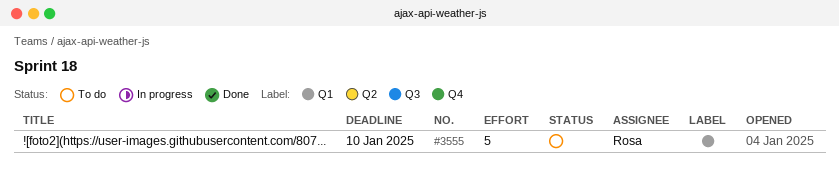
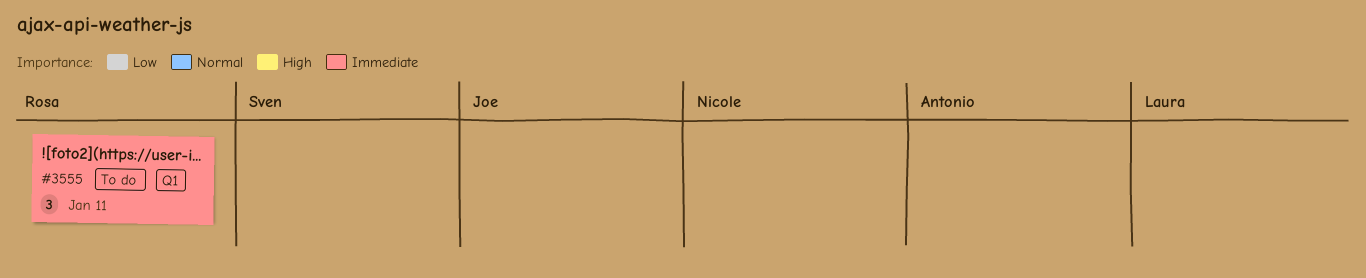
#3555, estimate: 5 -> 3
#3555, due: Jan 10 -> Jan 11

